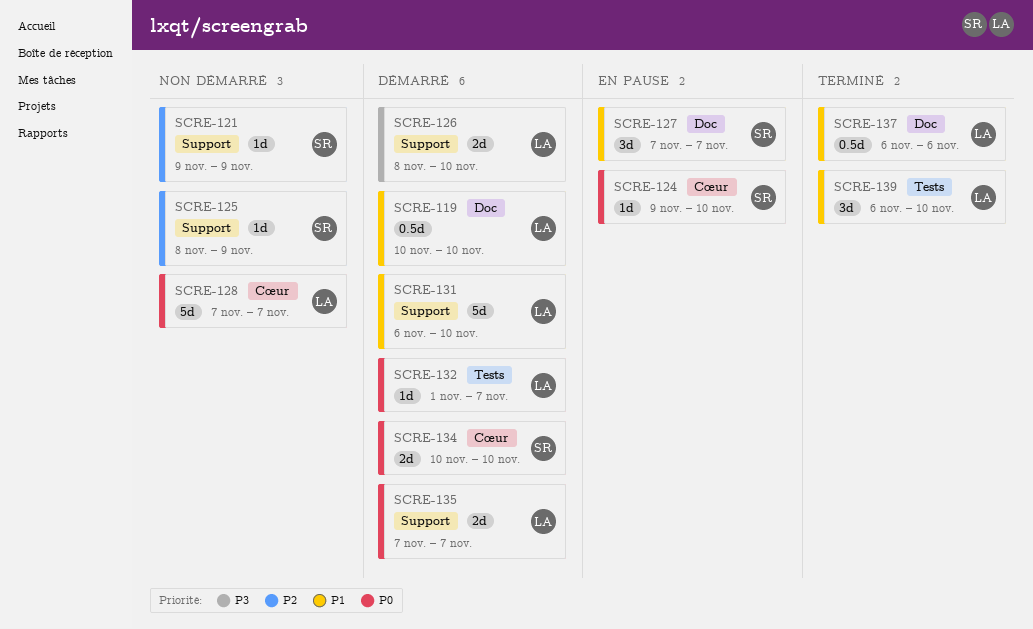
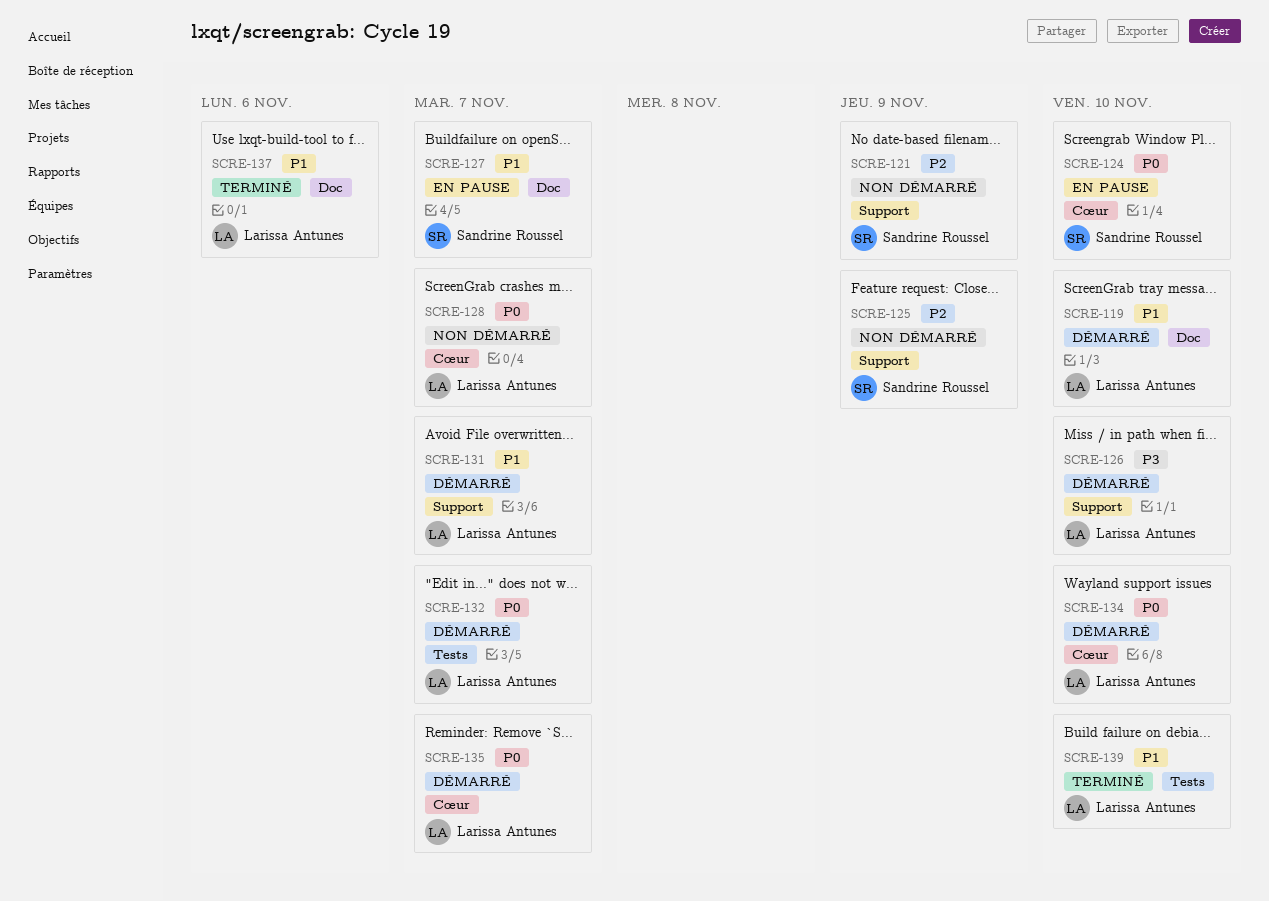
SCRE-131, due: Nov 10 -> Nov 7
SCRE-134, owner: Sandrine Roussel -> Larissa Antunes
SCRE-135, label: Support -> Cœur

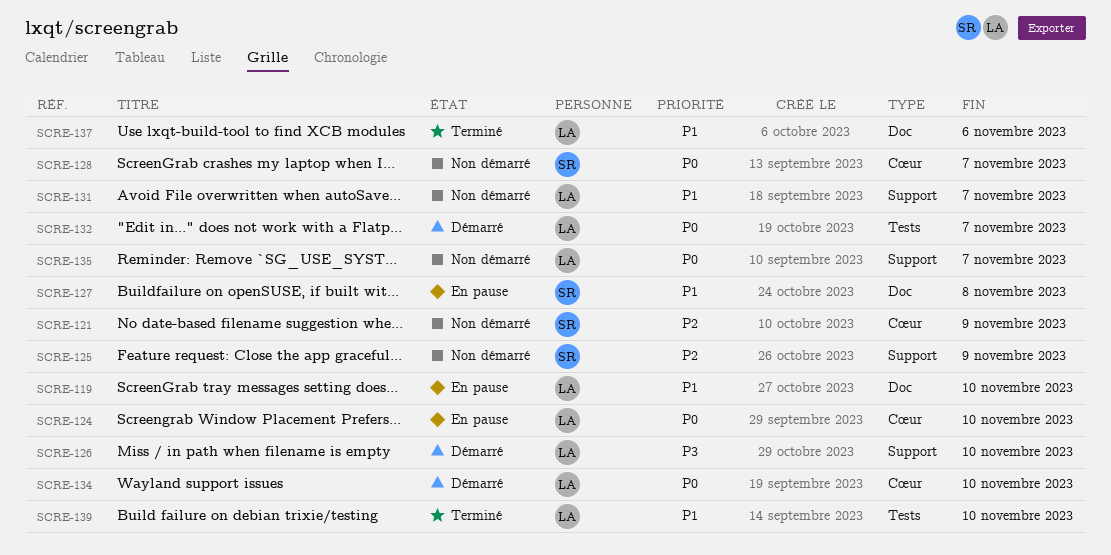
SCRE-119, status: Démarré -> En pause
SCRE-121, label: Support -> Cœur
SCRE-124, owner: Sandrine Roussel -> Larissa Antunes
SCRE-127, due: Nov 7 -> Nov 8
SCRE-128, owner: Larissa Antunes -> Sandrine Roussel
SCRE-131, status: Démarré -> Non démarré
SCRE-135, status: Démarré -> Non démarré
SCRE-135, label: Cœur -> Support

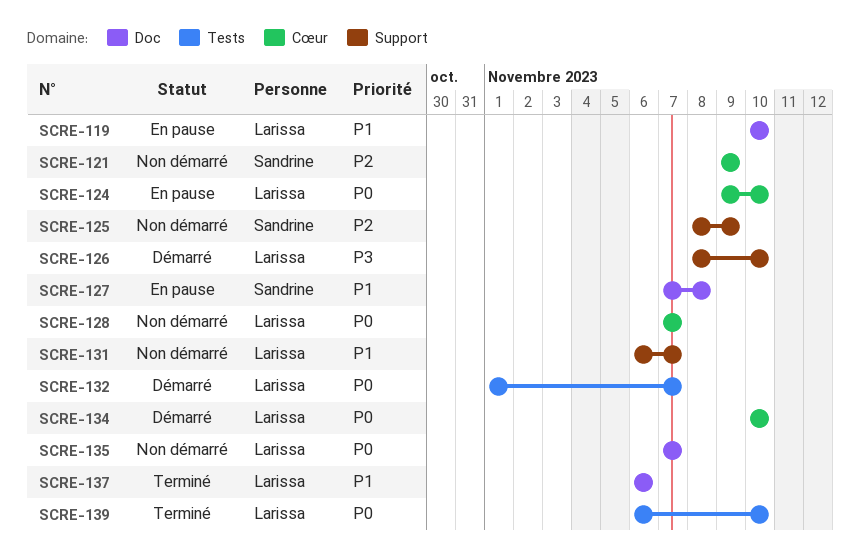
SCRE-128, owner: Sandrine -> Larissa
SCRE-135, label: Support -> Doc
SCRE-139, priority: P1 -> P0

